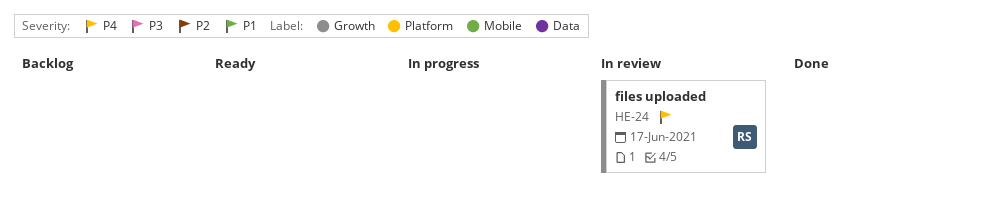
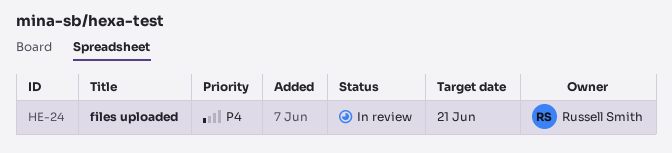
HE-24, due: Jun 17 -> Jun 21

